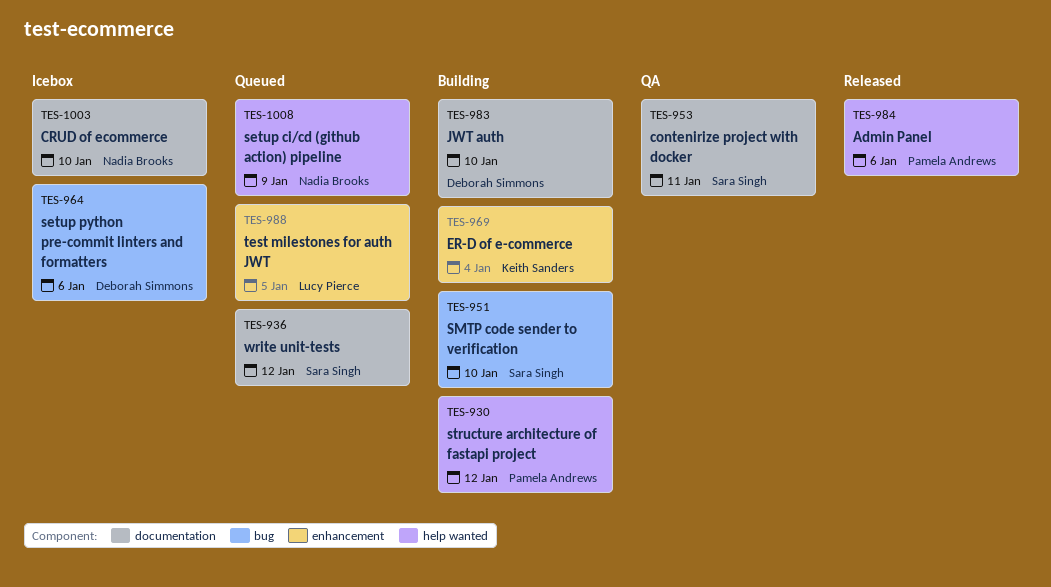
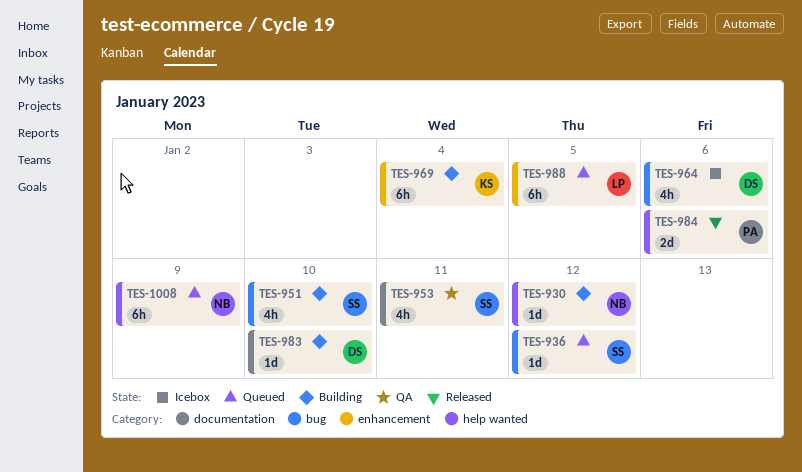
TES-930, owner: Pamela Andrews -> Nadia Brooks
TES-936, label: documentation -> bug
TES-1003: present -> none

